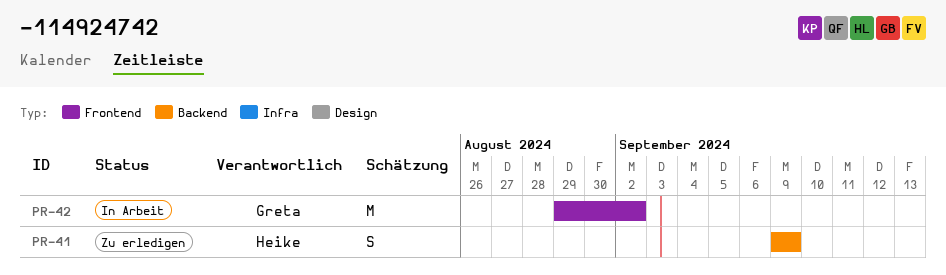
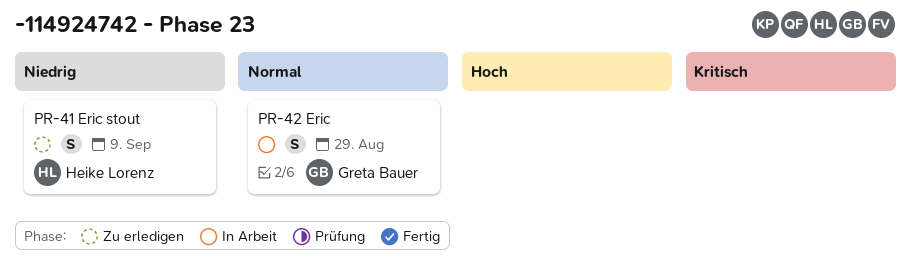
PR-42, estimate: M -> S
PR-42, due: Sep 2 -> Aug 29

